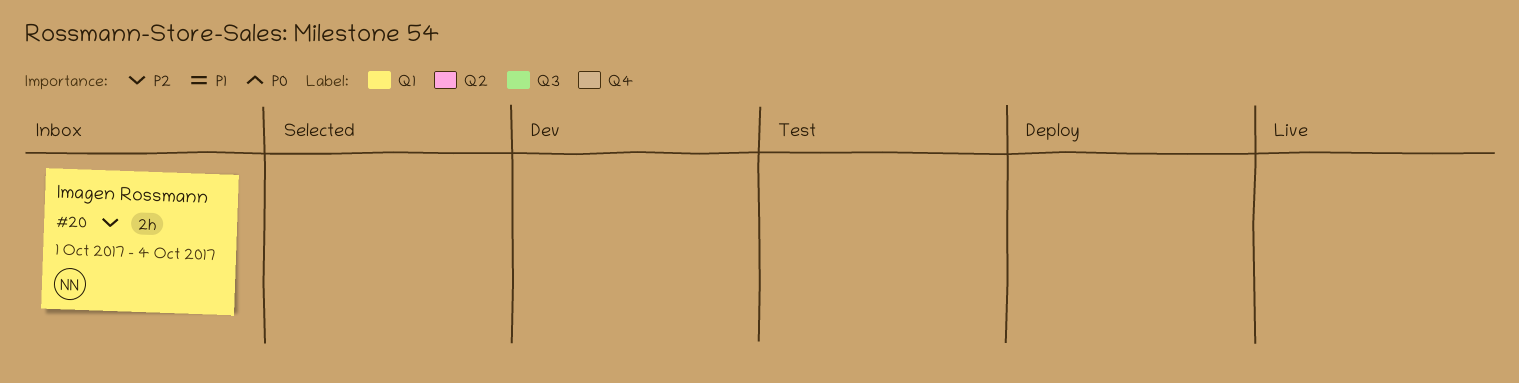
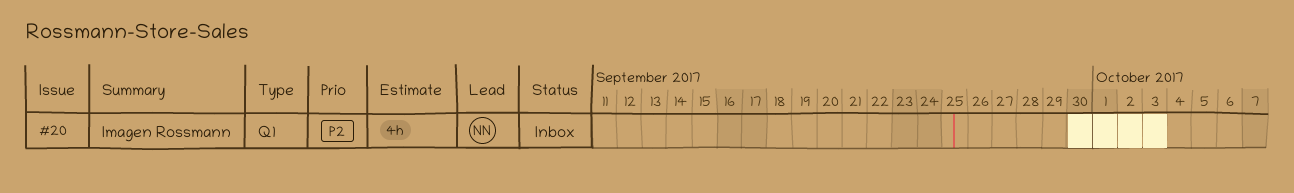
#20, estimate: 2h -> 4h
#20, start: Oct 1 -> Sep 30
#20, due: Oct 4 -> Oct 3

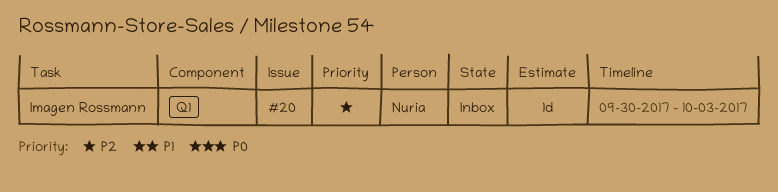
#20, estimate: 4h -> 1d

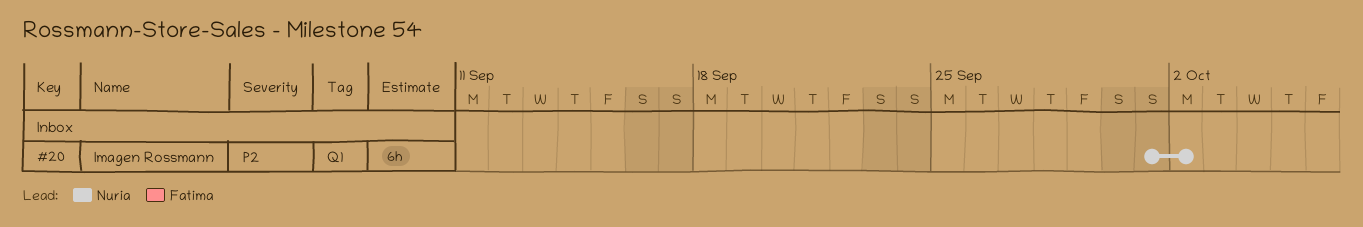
#20, estimate: 1d -> 6h
#20, start: Sep 30 -> Oct 1
#20, due: Oct 3 -> Oct 2

